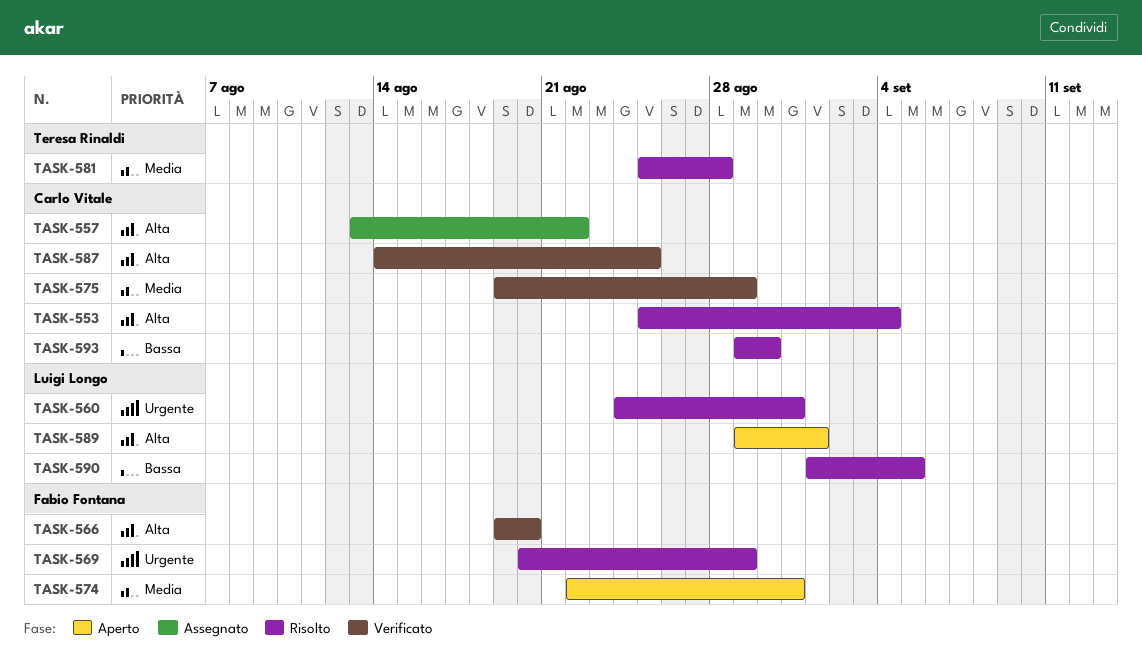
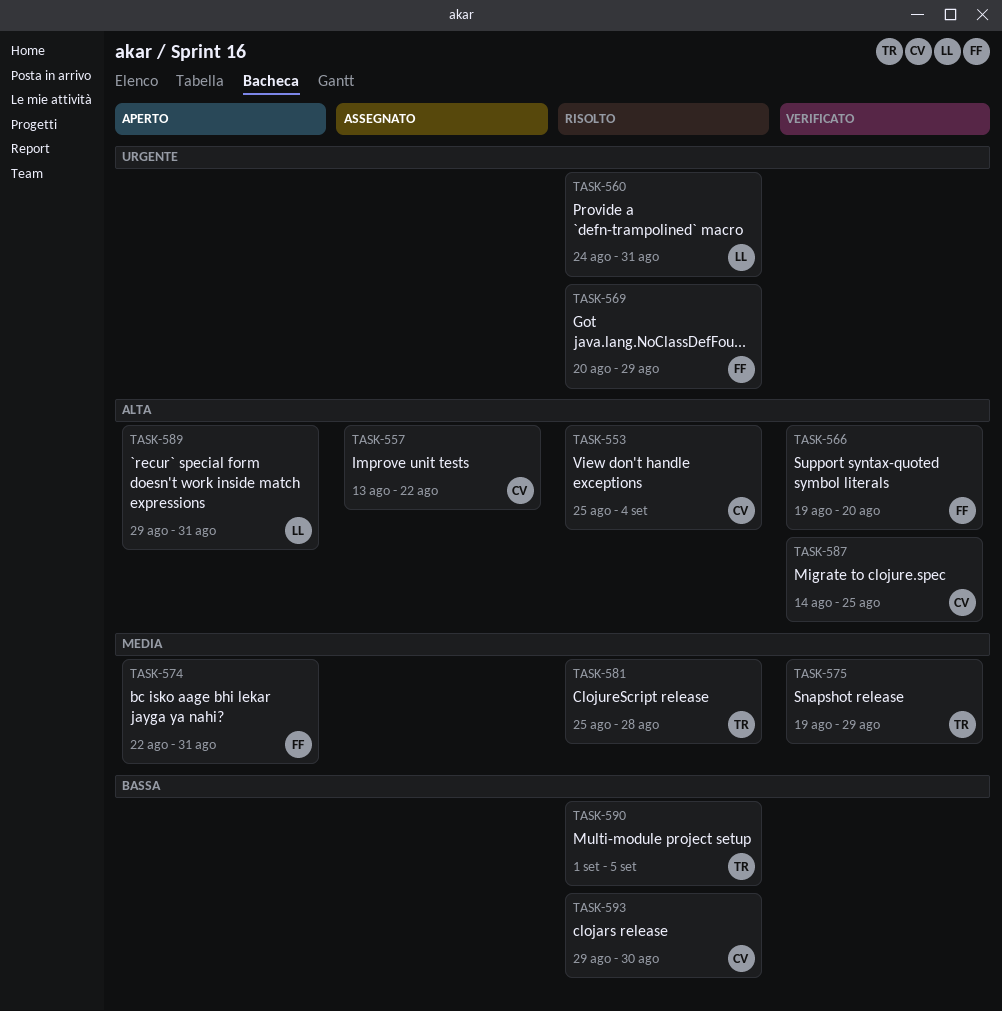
TASK-575, owner: Carlo Vitale -> Teresa Rinaldi
TASK-589, due: Sep 1 -> Aug 31
TASK-590, owner: Luigi Longo -> Teresa Rinaldi

